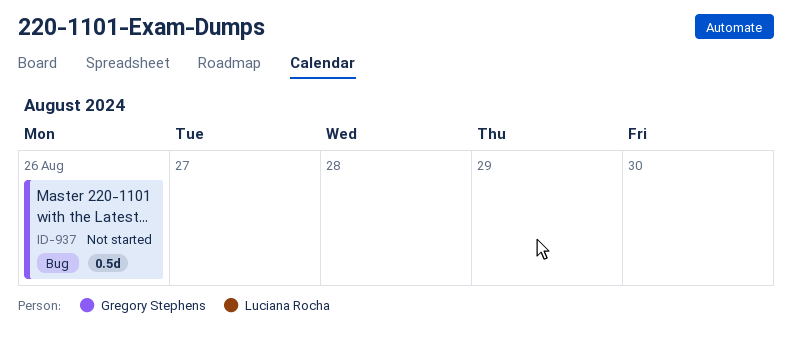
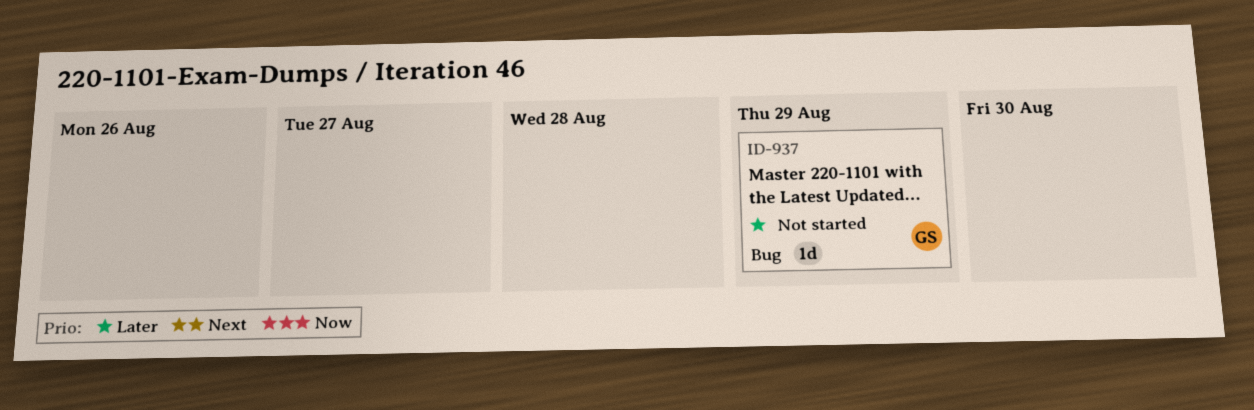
ID-937, estimate: 0.5d -> 1d
ID-937, due: Aug 26 -> Aug 29

